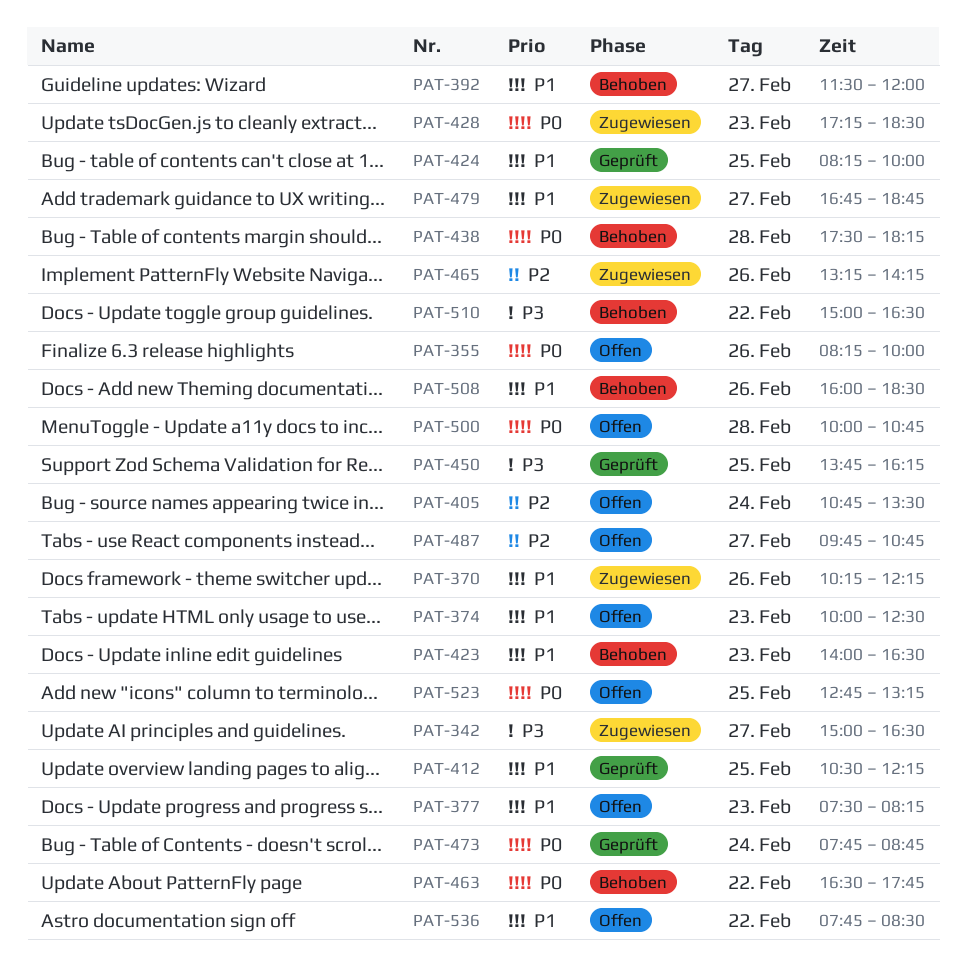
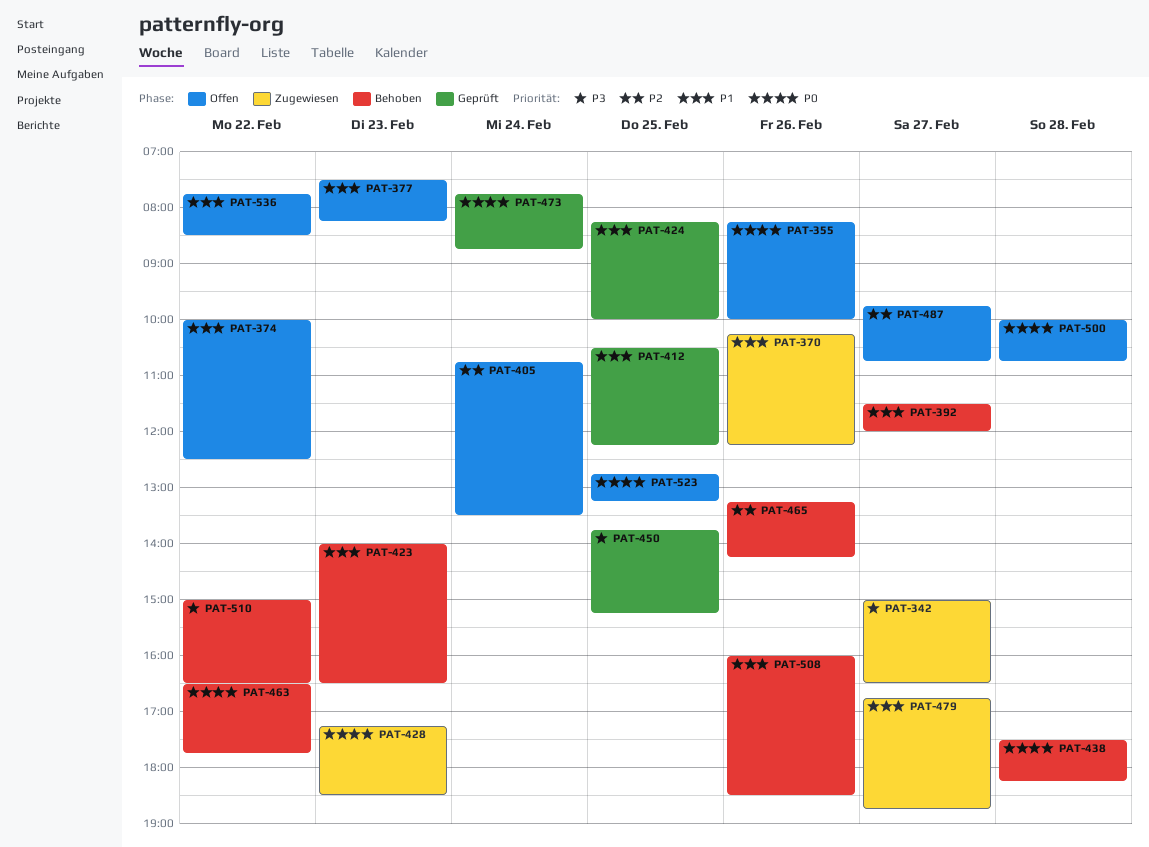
PAT-374, day: Feb 23 -> Feb 22
PAT-450, ends: 16:15 -> 15:15
PAT-465, status: Zugewiesen -> Behoben

